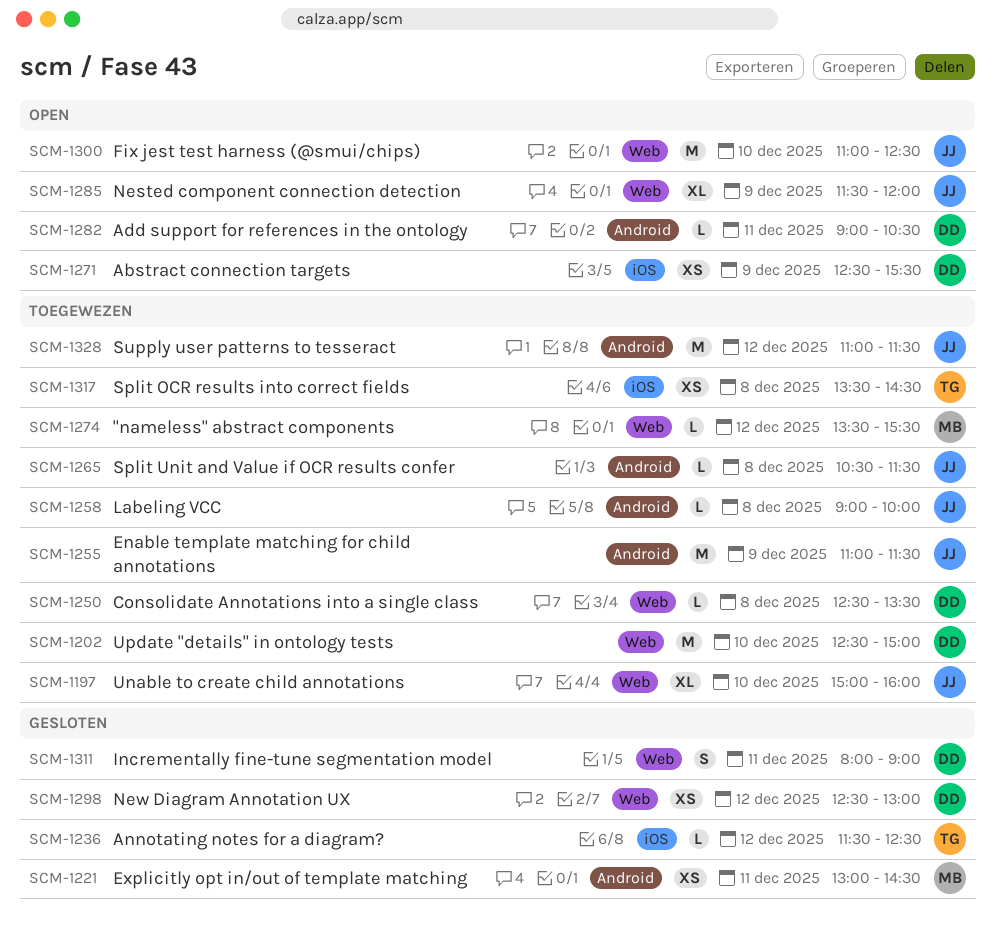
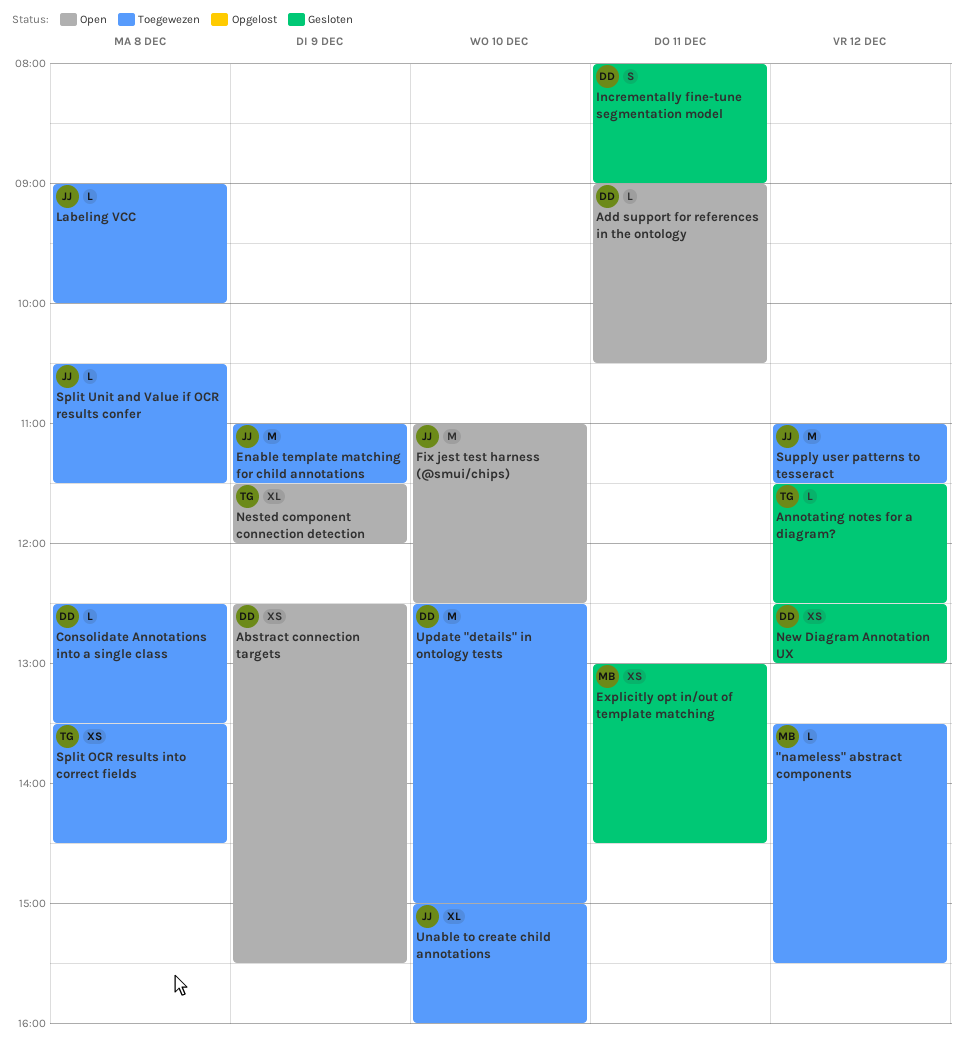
Nested component connection detection, owner: JJ -> TG

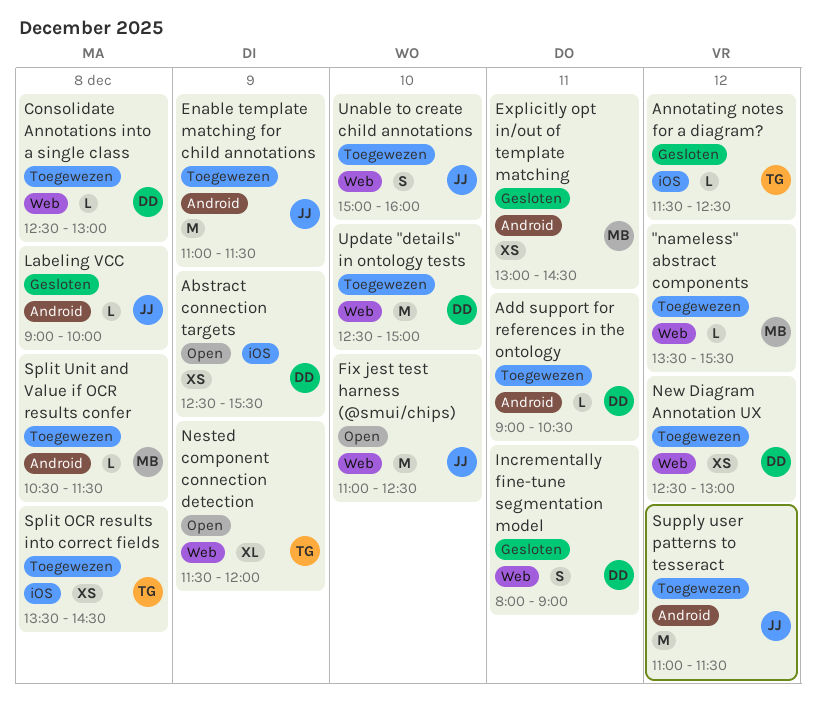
Add support for references in the ontology, status: Open -> Toegewezen
Consolidate Annotations into a single class, ends: 13:30 -> 13:00
Labeling VCC, status: Toegewezen -> Gesloten
New Diagram Annotation UX, status: Gesloten -> Toegewezen
Split Unit and Value if OCR results confer, owner: JJ -> MB
Unable to create child annotations, estimate: XL -> S

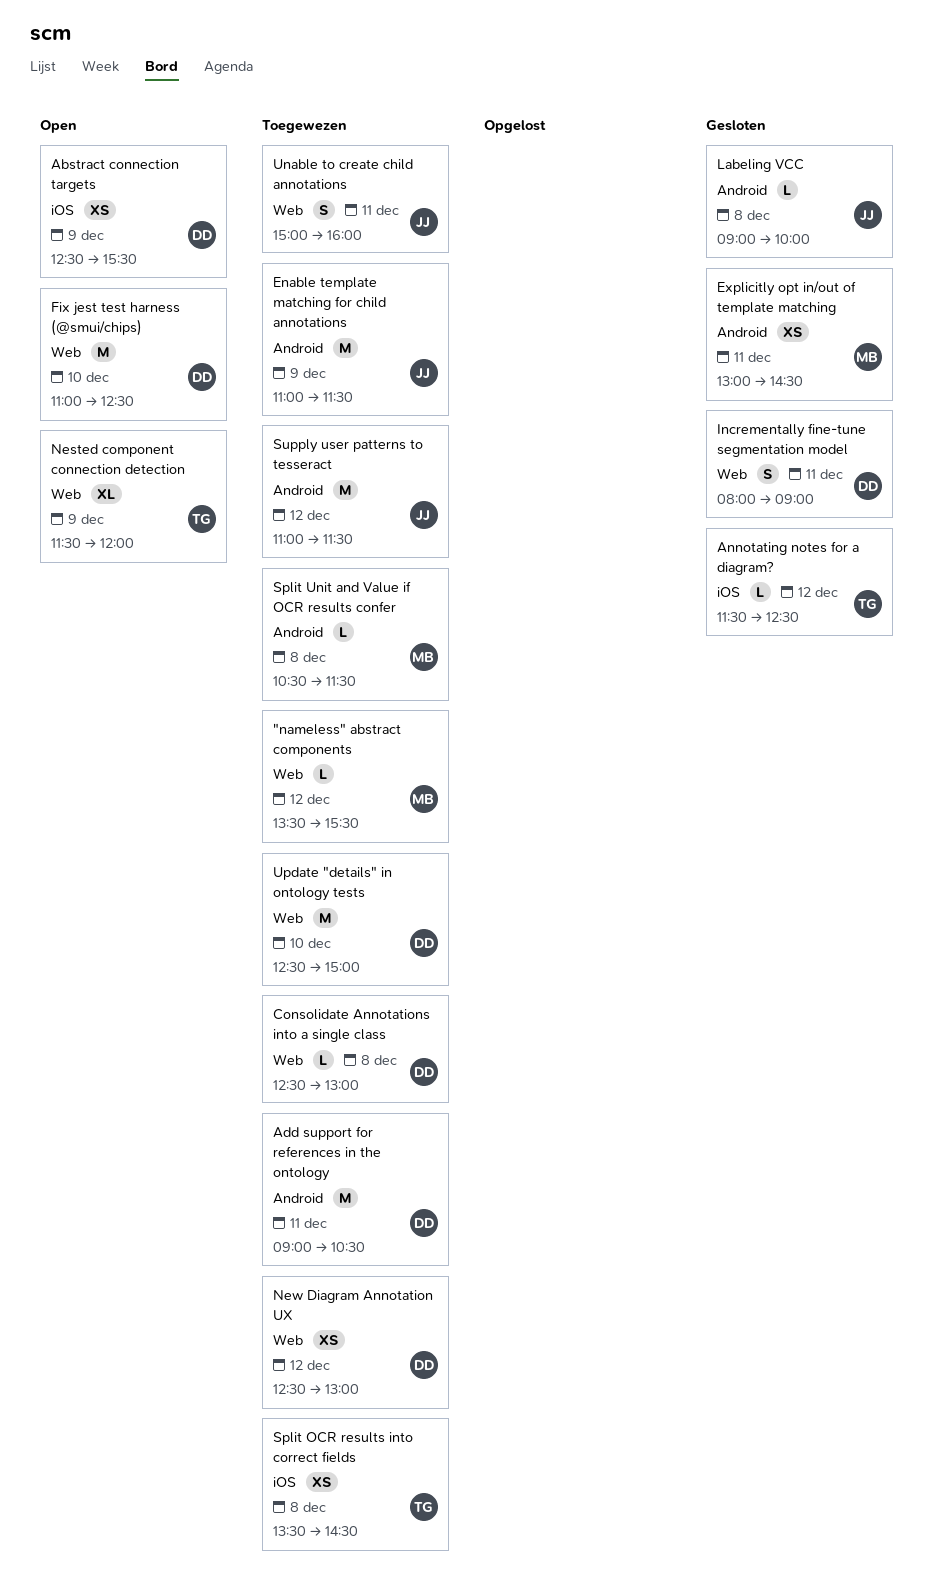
Add support for references in the ontology, estimate: L -> M
Fix jest test harness (@smui/chips), owner: JJ -> DD
Unable to create child annotations, day: Dec 10 -> Dec 11

